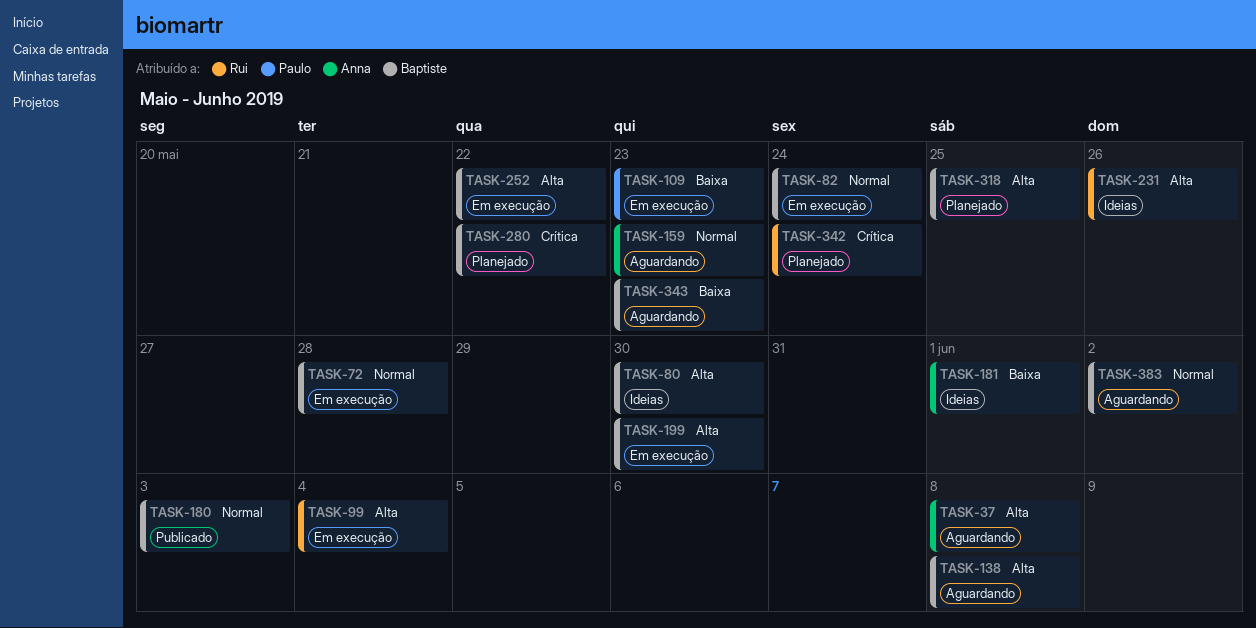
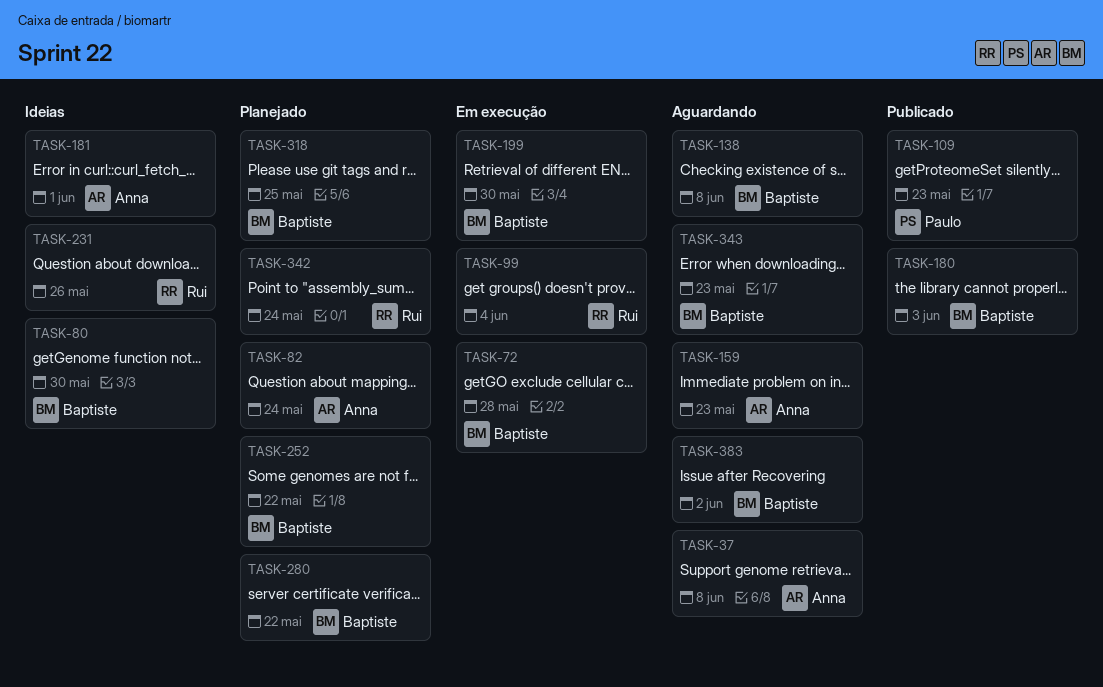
TASK-82, status: Em execução -> Planejado
TASK-82, owner: Baptiste -> Anna
TASK-109, status: Em execução -> Publicado
TASK-252, status: Em execução -> Planejado

